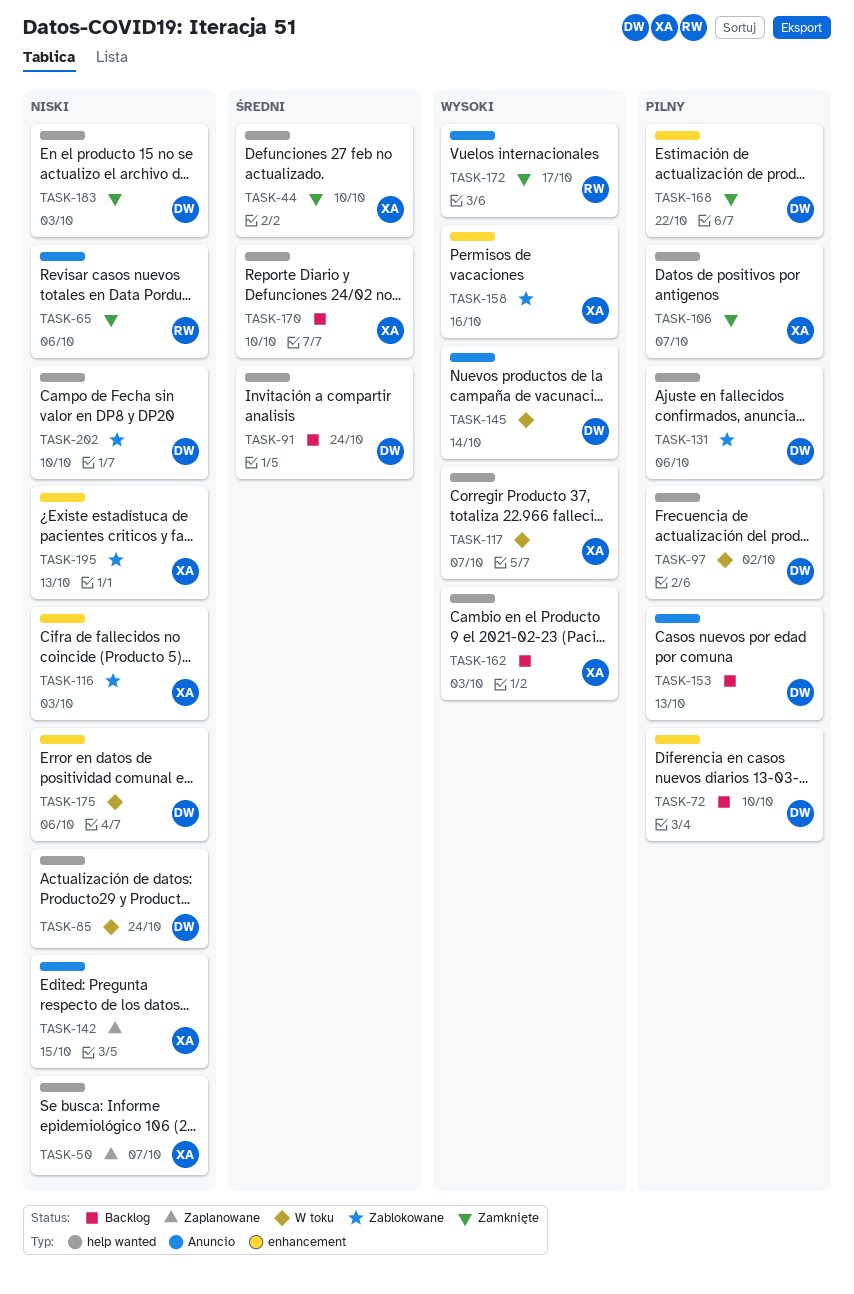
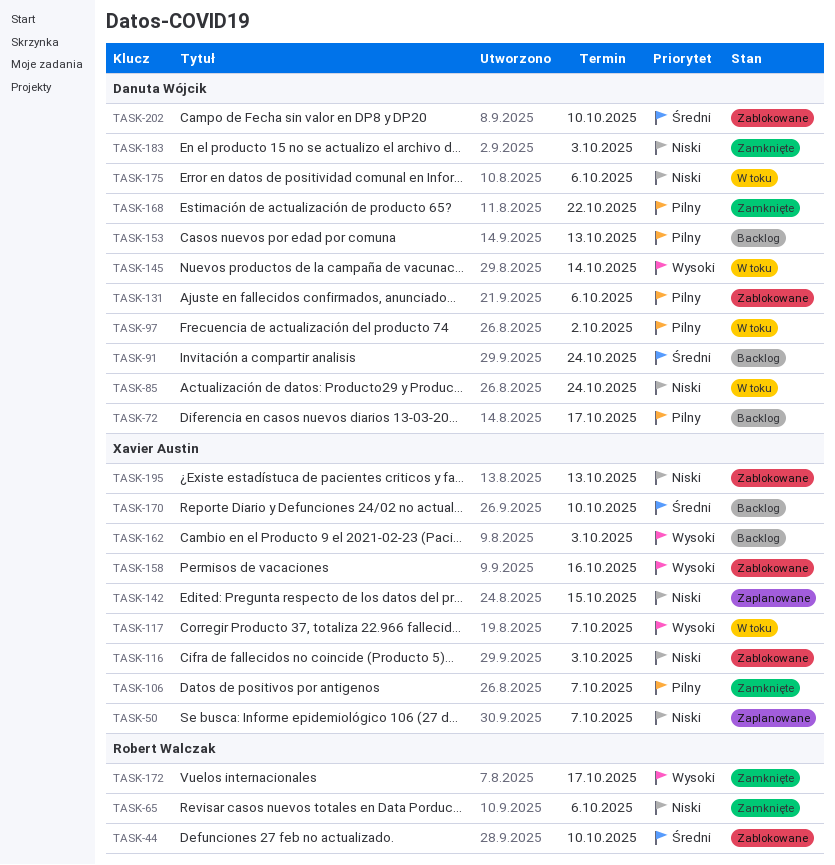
TASK-44, status: Zamknięte -> Zablokowane
TASK-44, owner: Xavier Austin -> Robert Walczak
TASK-72, due: Oct 10 -> Oct 17
TASK-202, priority: Niski -> Średni

